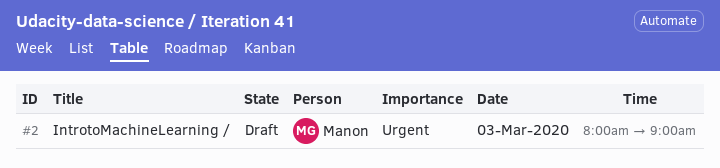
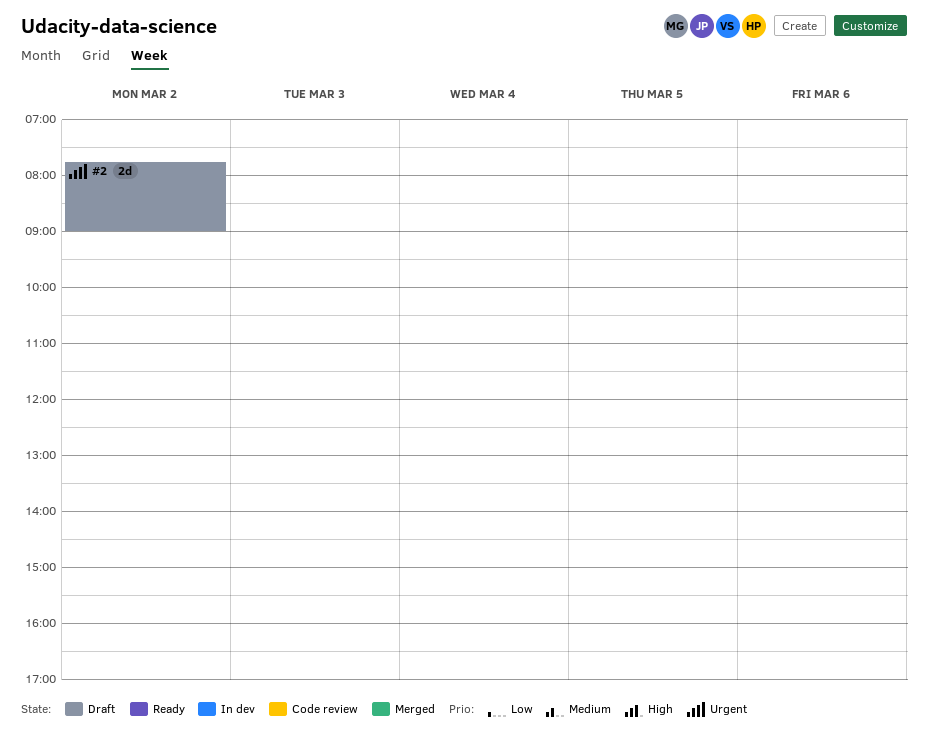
#2, day: Mar 3 -> Mar 2
#2, begins: 08:00 -> 07:45

